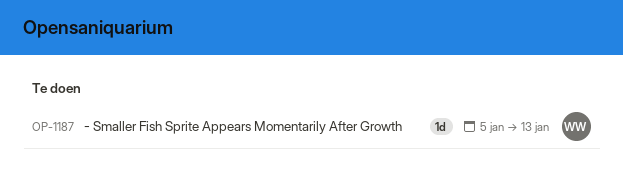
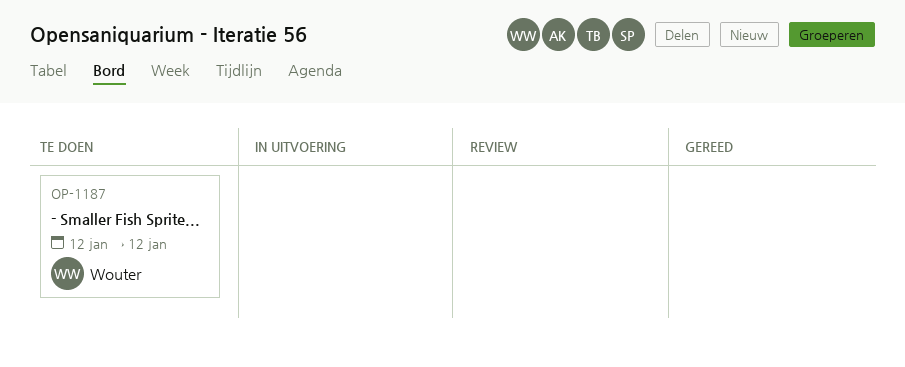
OP-1187, start: Jan 5 -> Jan 12
OP-1187, due: Jan 13 -> Jan 12

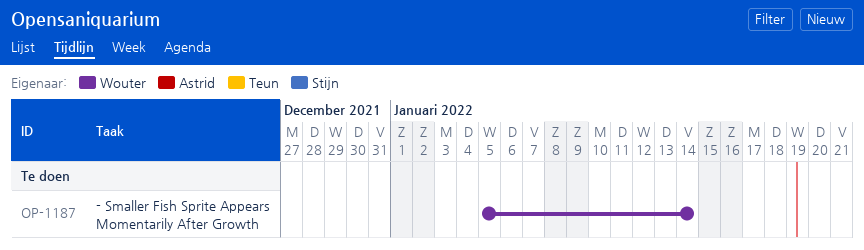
OP-1187, start: Jan 12 -> Jan 5
OP-1187, due: Jan 12 -> Jan 14

